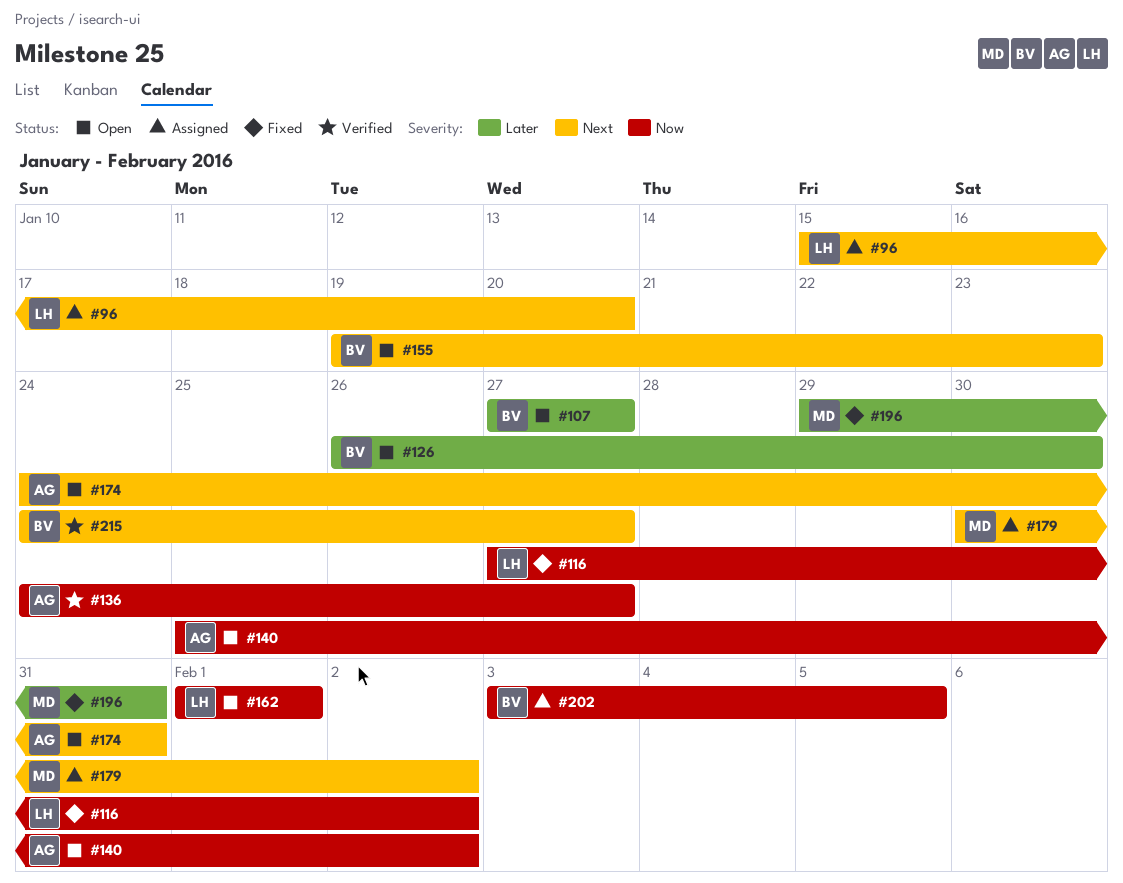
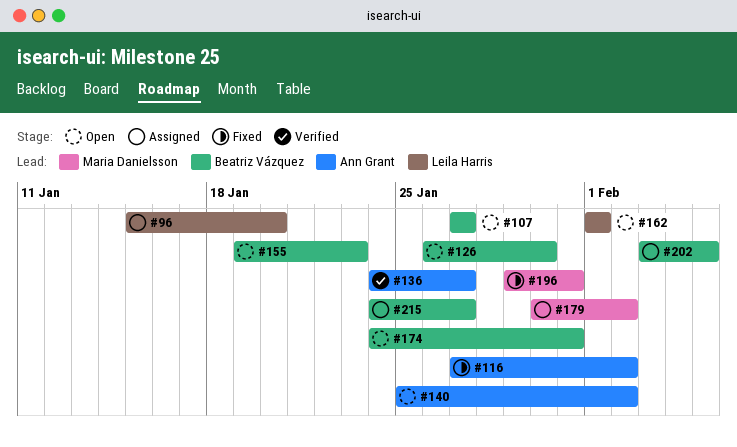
#116, owner: Leila Harris -> Ann Grant
#174, owner: Ann Grant -> Beatriz Vázquez
#215, status: Verified -> Assigned

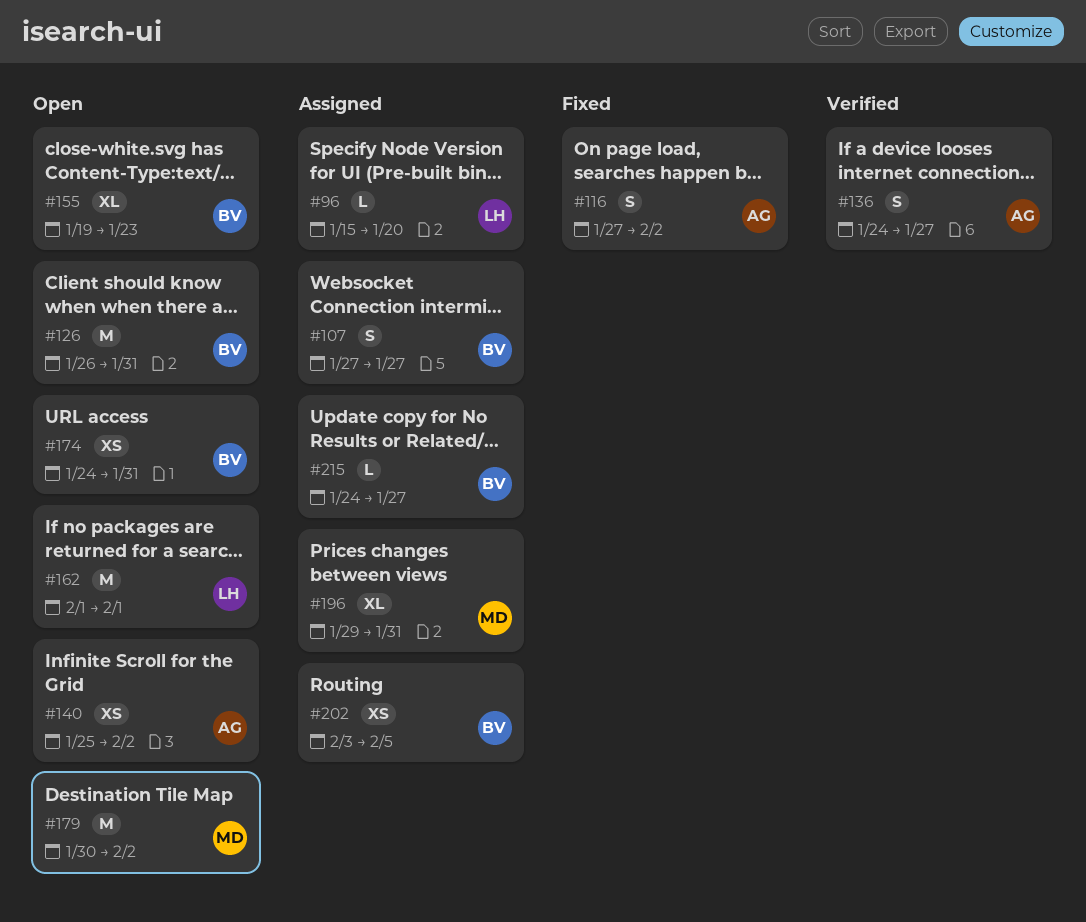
#107, status: Open -> Assigned
#126, due: Jan 30 -> Jan 31
#179, status: Assigned -> Open
#196, status: Fixed -> Assigned

